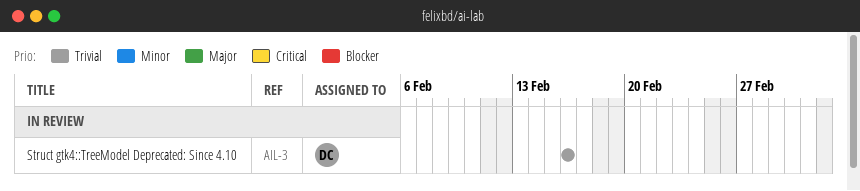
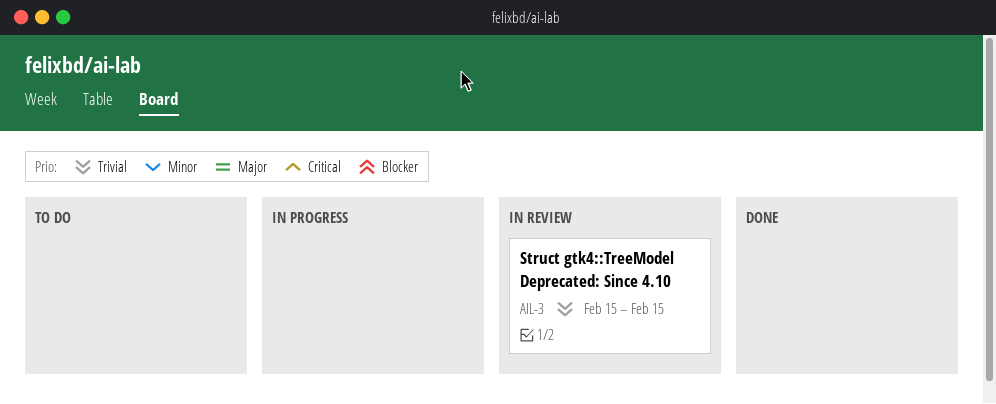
AIL-3, start: Feb 16 -> Feb 15
AIL-3, due: Feb 16 -> Feb 15

